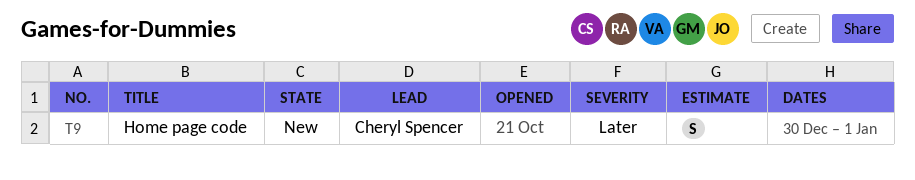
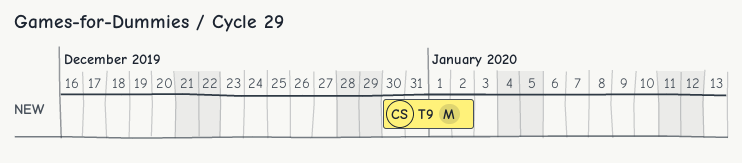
T9, estimate: S -> M
T9, due: Jan 1 -> Jan 2

